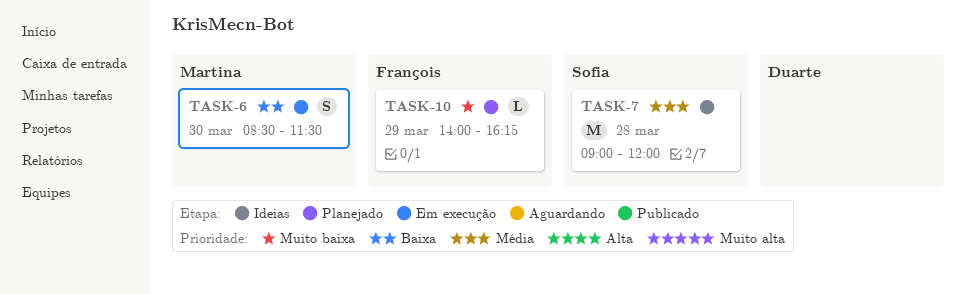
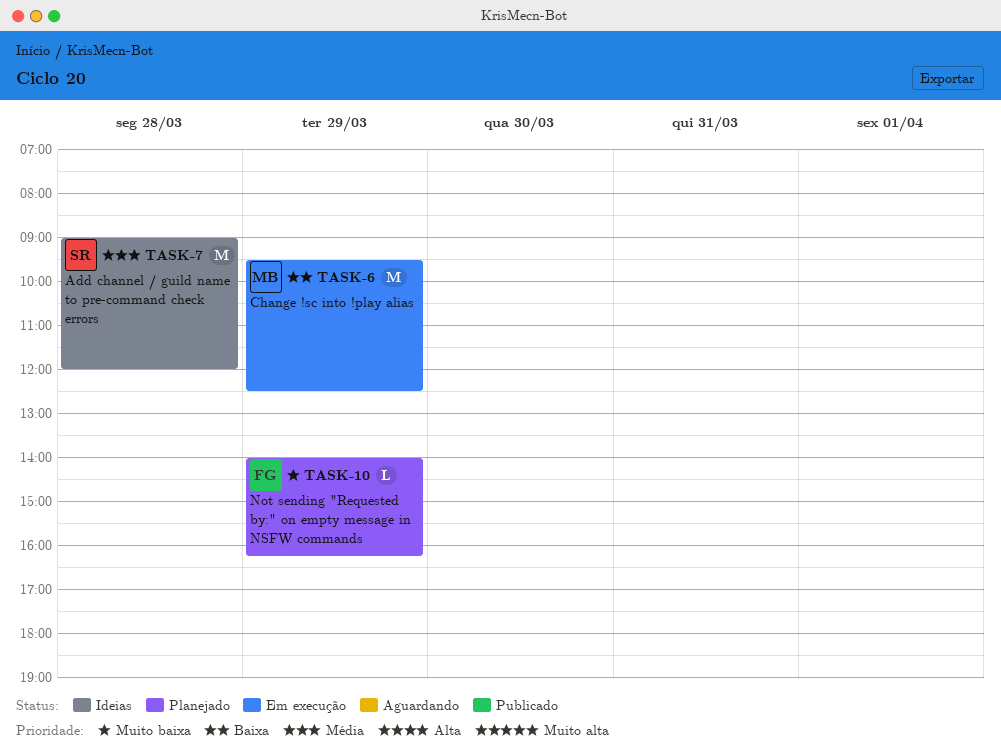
TASK-6, estimate: S -> M
TASK-6, day: Mar 30 -> Mar 29
TASK-6, begins: 08:30 -> 09:30
TASK-6, ends: 11:30 -> 12:30

